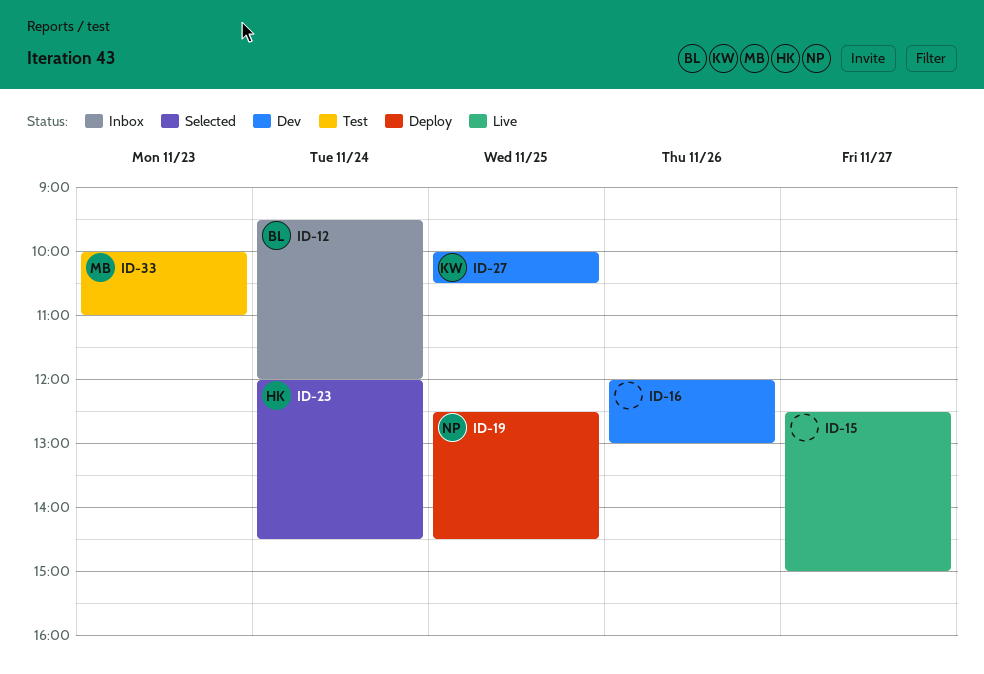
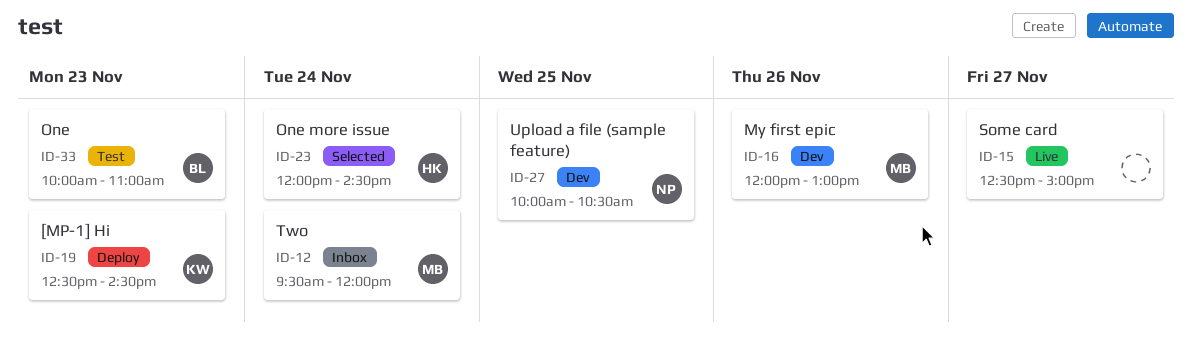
ID-12, owner: BL -> MB
ID-16, owner: none -> MB
ID-19, owner: NP -> KW
ID-19, day: Nov 25 -> Nov 23
ID-27, owner: KW -> NP
ID-33, owner: MB -> BL

